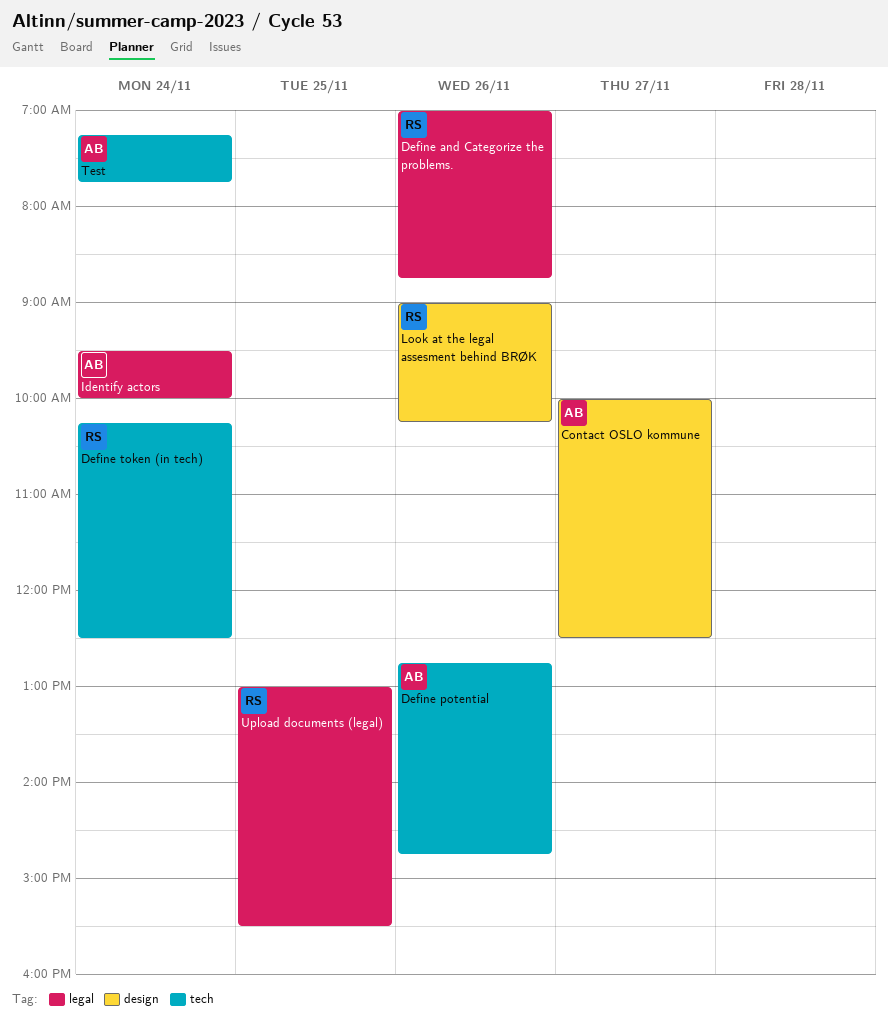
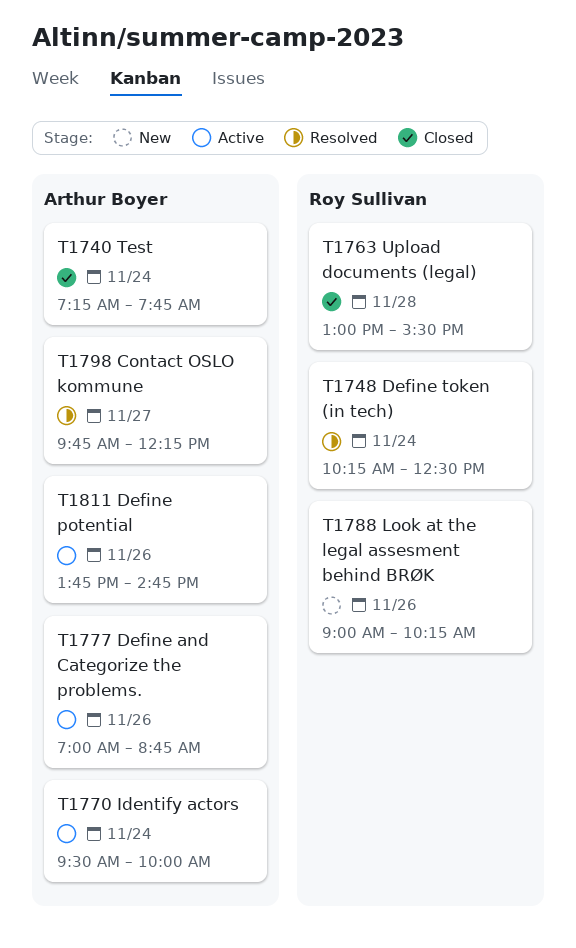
Contact OSLO kommune, begins: 10:00 -> 09:45
Contact OSLO kommune, ends: 12:30 -> 12:15
Define and Categorize the problems., owner: Roy Sullivan -> Arthur Boyer
Define potential, begins: 12:45 -> 13:45
Upload documents (legal), day: Nov 25 -> Nov 28

